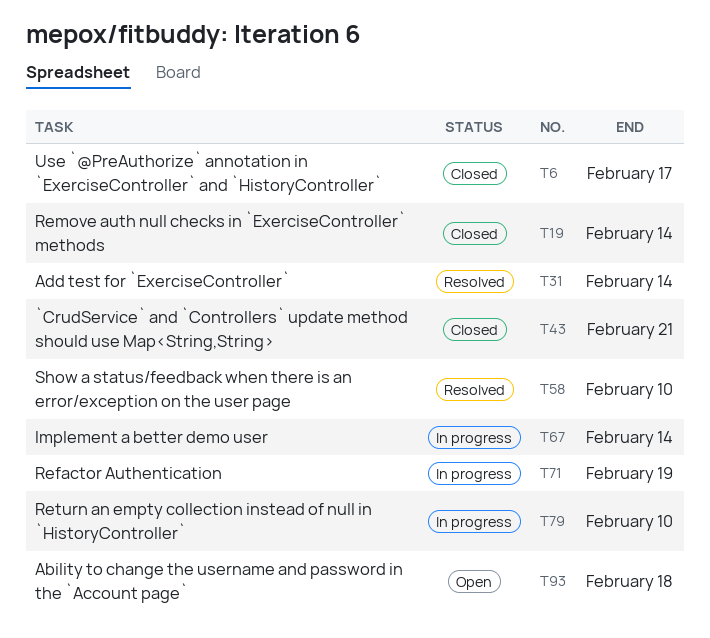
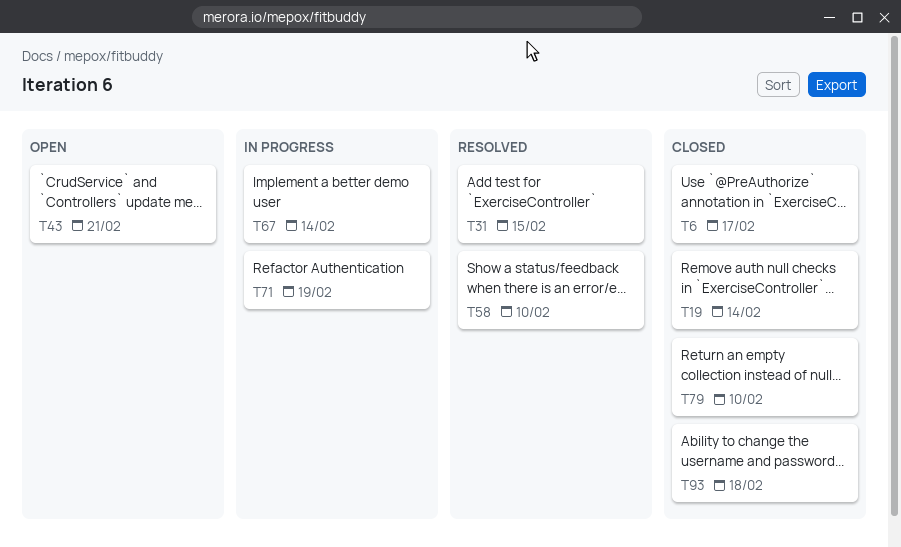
T31, due: Feb 14 -> Feb 15
T43, status: Closed -> Open
T79, status: In progress -> Closed
T93, status: Open -> Closed

